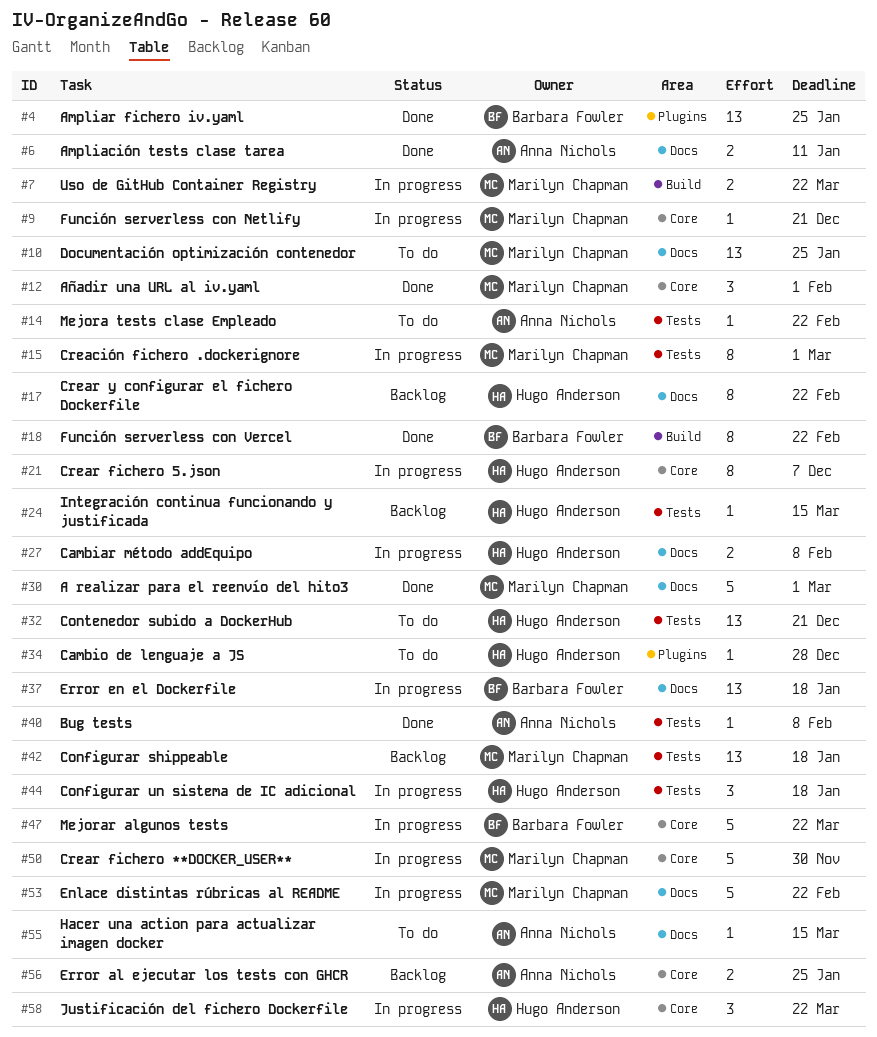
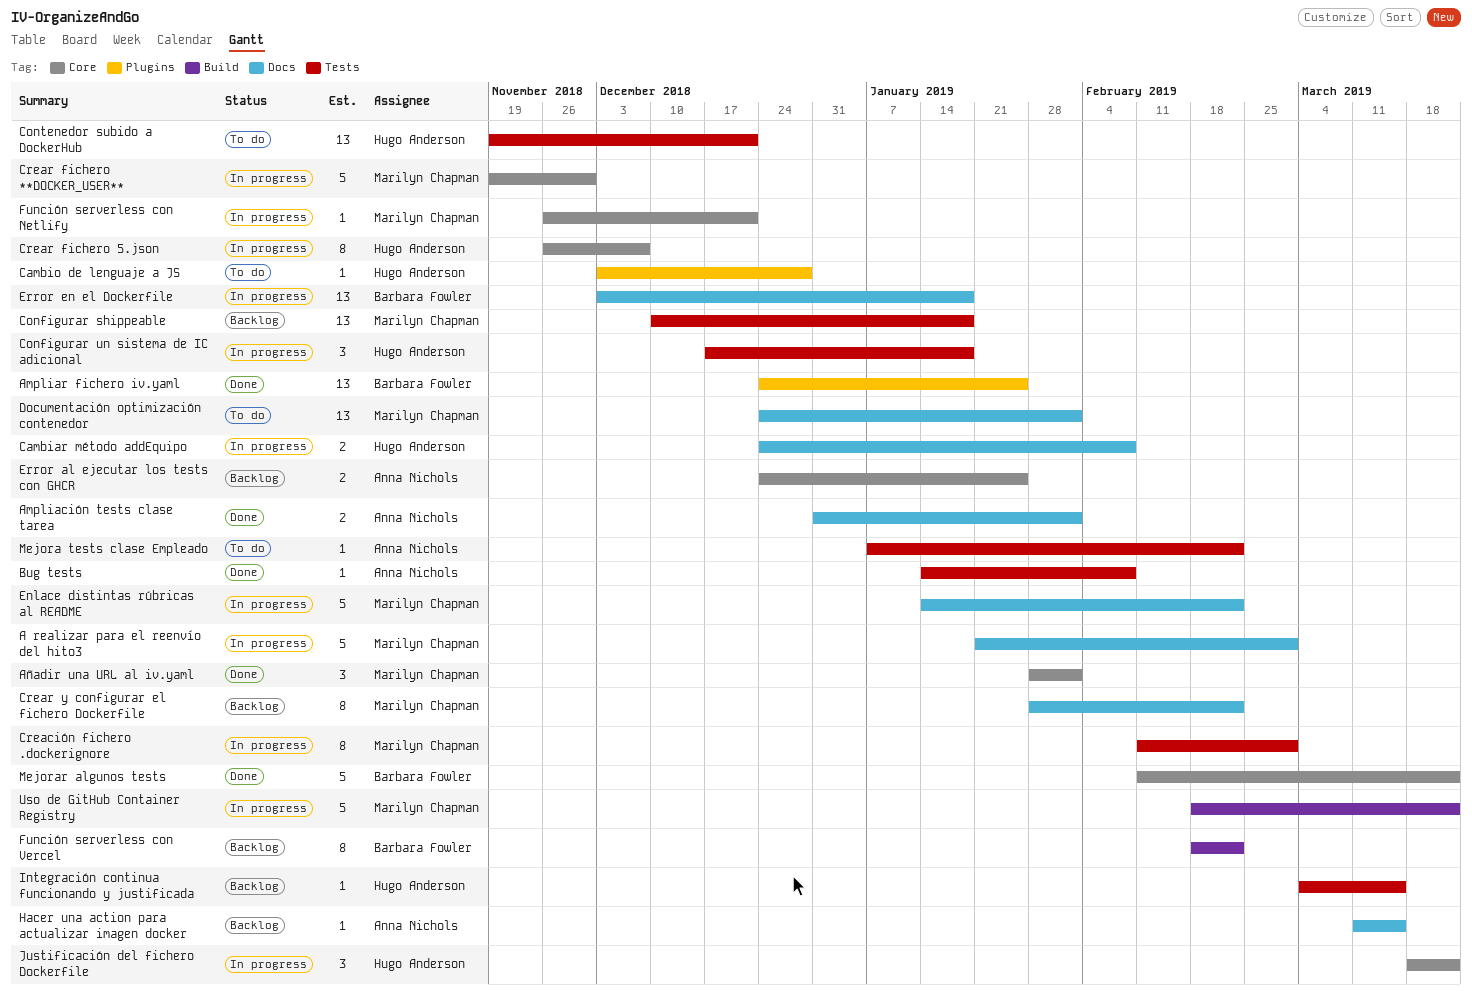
A realizar para el reenvío del hito3, status: Done -> In progress
Ampliación tests clase tarea, due: Jan 11 -> Feb 1
Crear y configurar el fichero Dockerfile, owner: Hugo Anderson -> Marilyn Chapman
Documentación optimización contenedor, due: Jan 25 -> Feb 1
Función serverless con Vercel, status: Done -> Backlog
Hacer una action para actualizar imagen docker, status: To do -> Backlog
Mejorar algunos tests, status: In progress -> Done
Uso de GitHub Container Registry, estimate: 2 -> 5

